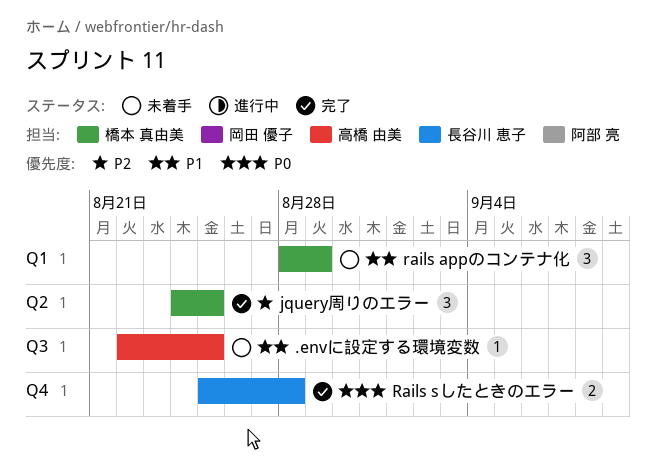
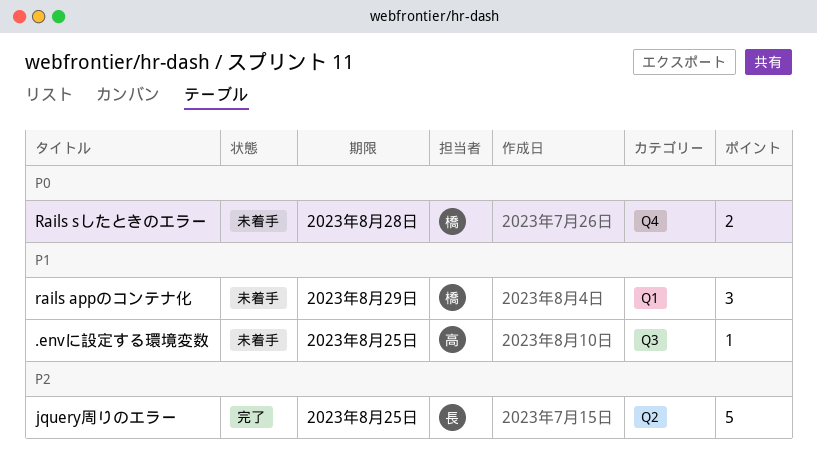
jquery周りのエラー, owner: 橋本 真由美 -> 長谷川 恵子
jquery周りのエラー, estimate: 3 -> 5
Rails sしたときのエラー, status: 完了 -> 未着手
Rails sしたときのエラー, owner: 長谷川 恵子 -> 橋本 真由美

